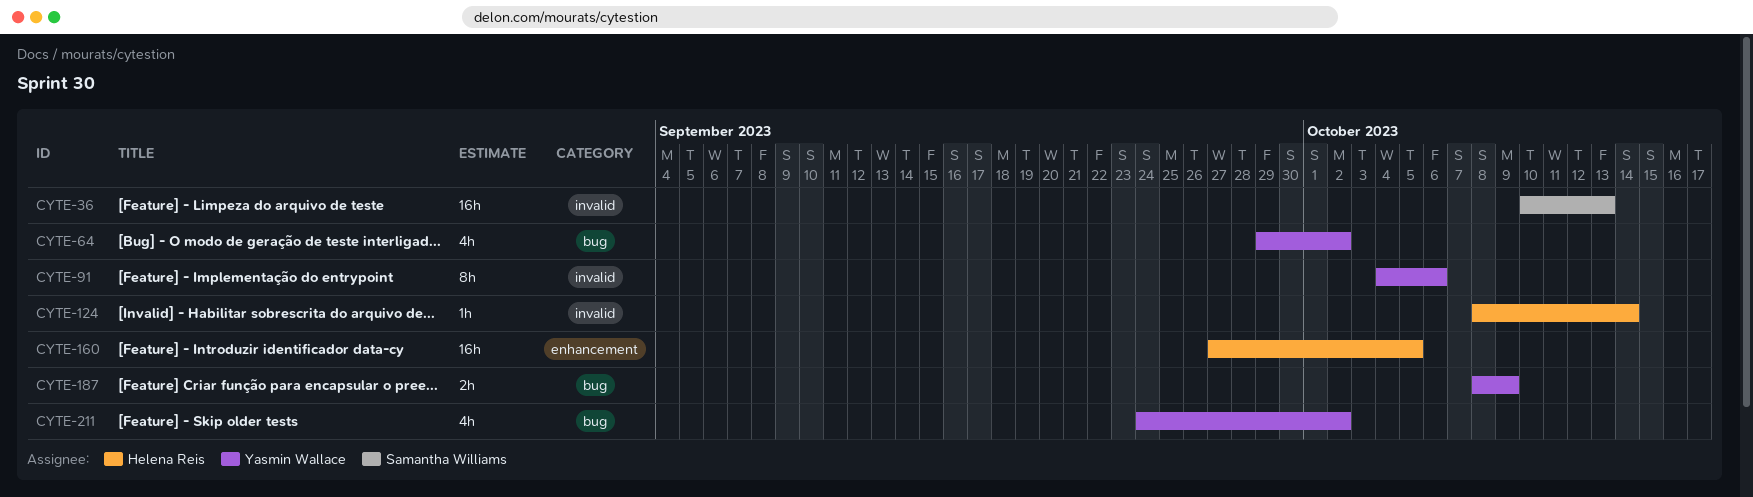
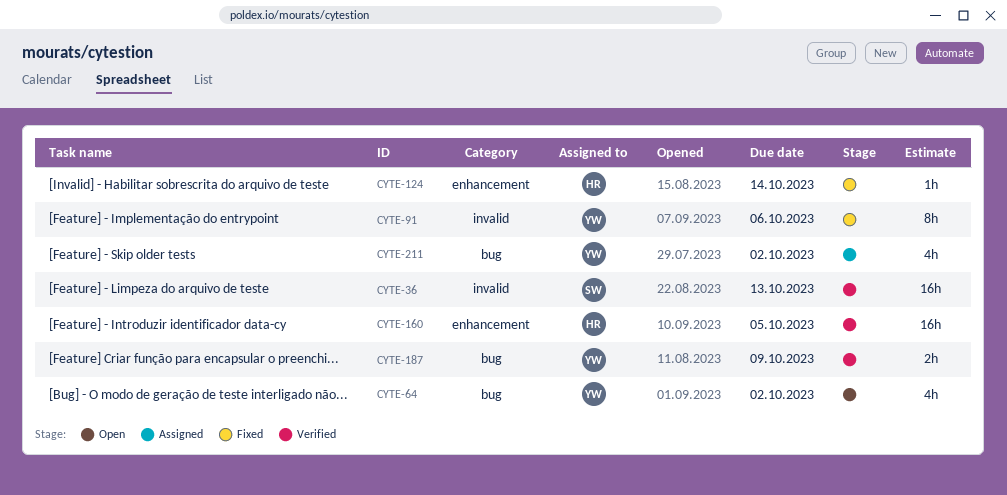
CYTE-124, label: invalid -> enhancement

